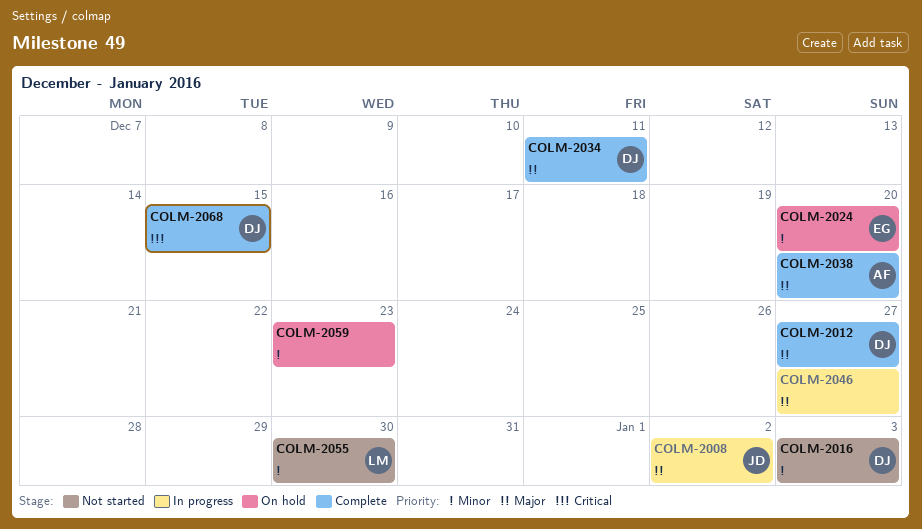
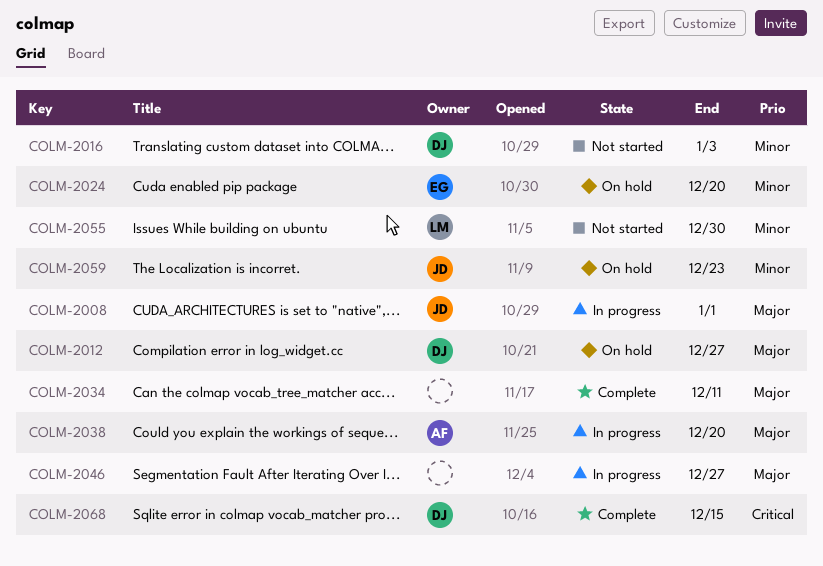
COLM-2008, due: Jan 2 -> Jan 1
COLM-2012, status: Complete -> On hold
COLM-2034, owner: DJ -> none
COLM-2038, status: Complete -> In progress
COLM-2059, owner: none -> JD

